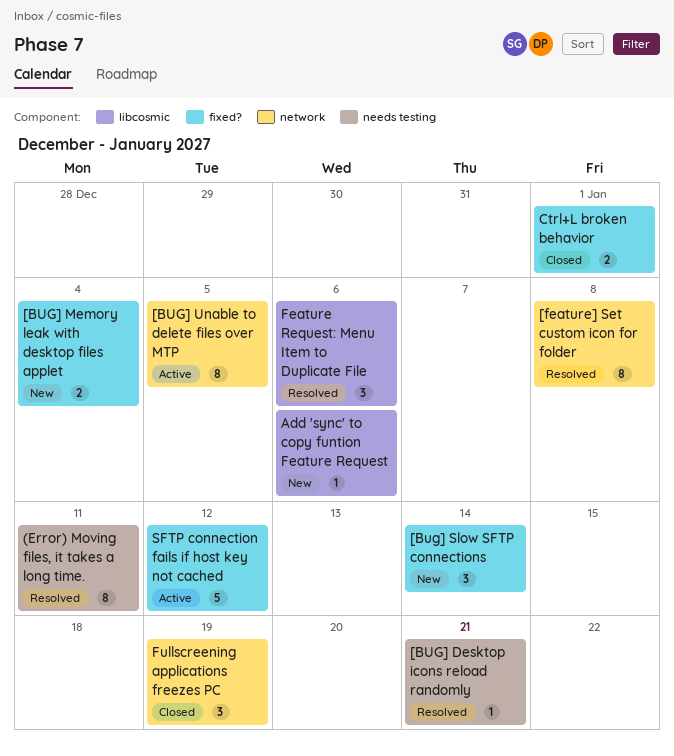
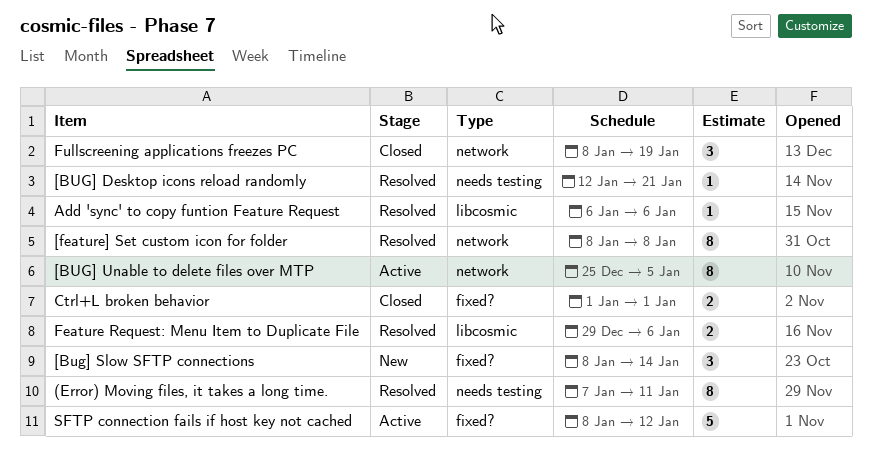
[BUG] Memory leak with desktop files applet: present -> none
Add 'sync' to copy funtion Feature Request, status: New -> Resolved
Feature Request: Menu Item to Duplicate File, estimate: 3 -> 2

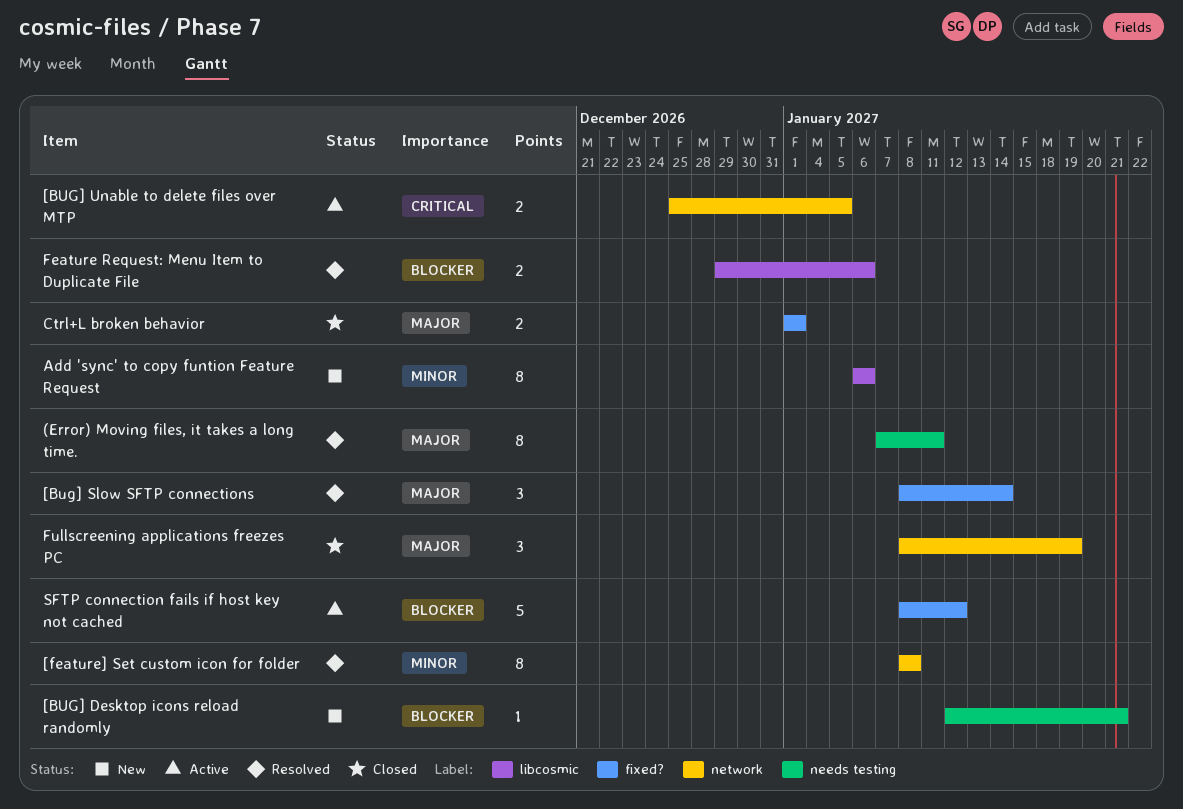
[BUG] Desktop icons reload randomly, status: Resolved -> New
[Bug] Slow SFTP connections, status: New -> Resolved
[BUG] Unable to delete files over MTP, estimate: 8 -> 2
Add 'sync' to copy funtion Feature Request, status: Resolved -> New
Add 'sync' to copy funtion Feature Request, estimate: 1 -> 8

